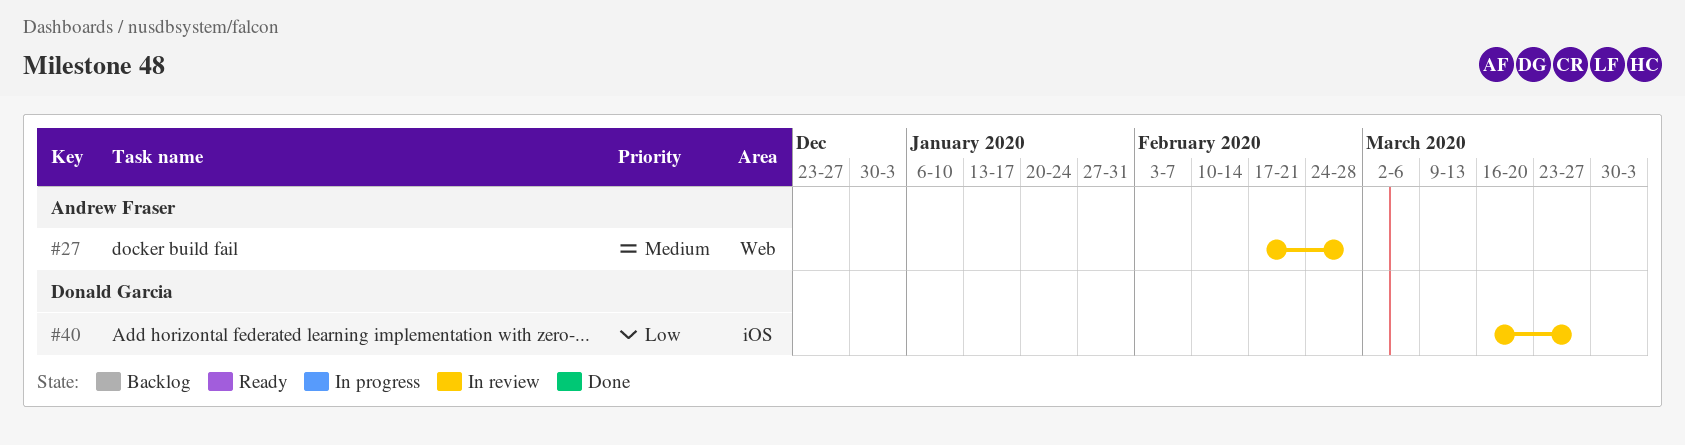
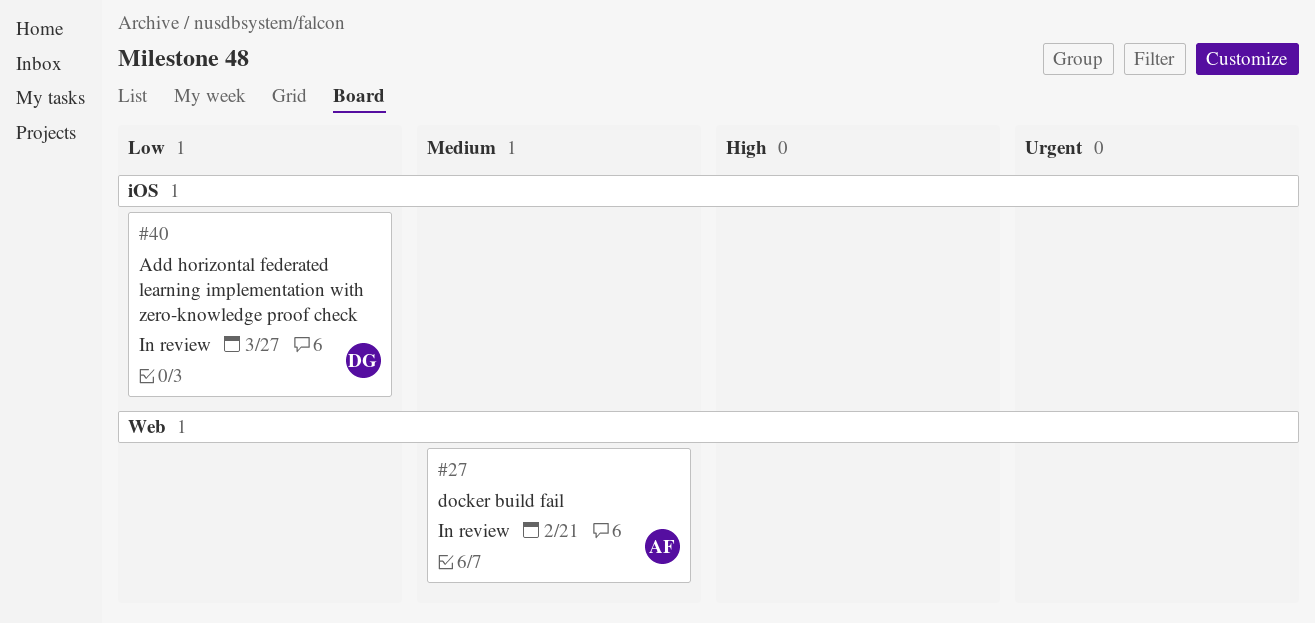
#27, due: Feb 28 -> Feb 21

